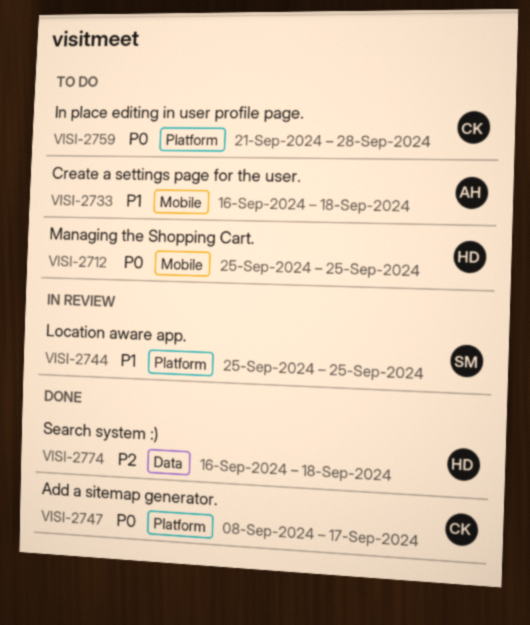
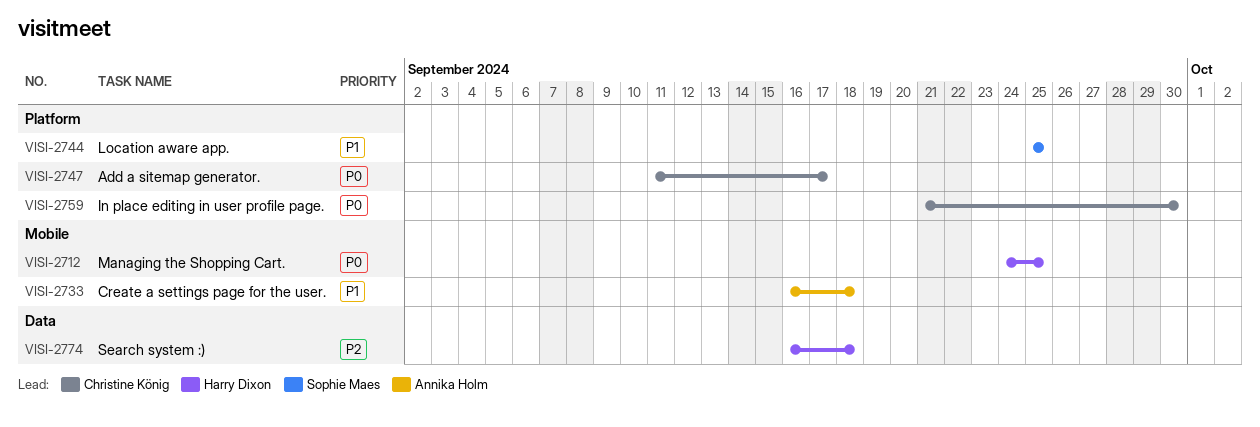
VISI-2712, start: Sep 25 -> Sep 24
VISI-2747, start: Sep 8 -> Sep 11
VISI-2759, due: Sep 28 -> Sep 30

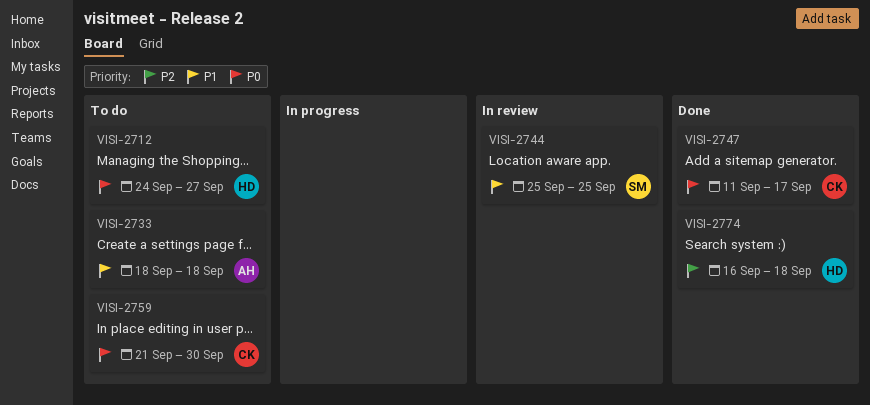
VISI-2712, due: Sep 25 -> Sep 27
VISI-2733, start: Sep 16 -> Sep 18

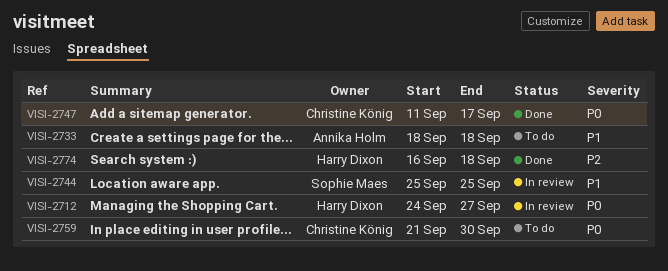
VISI-2712, status: To do -> In review

